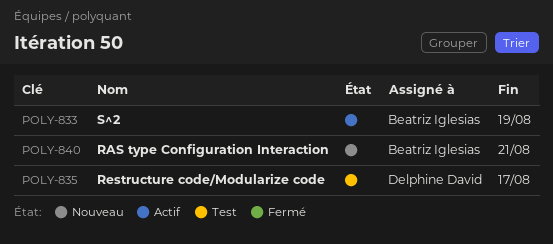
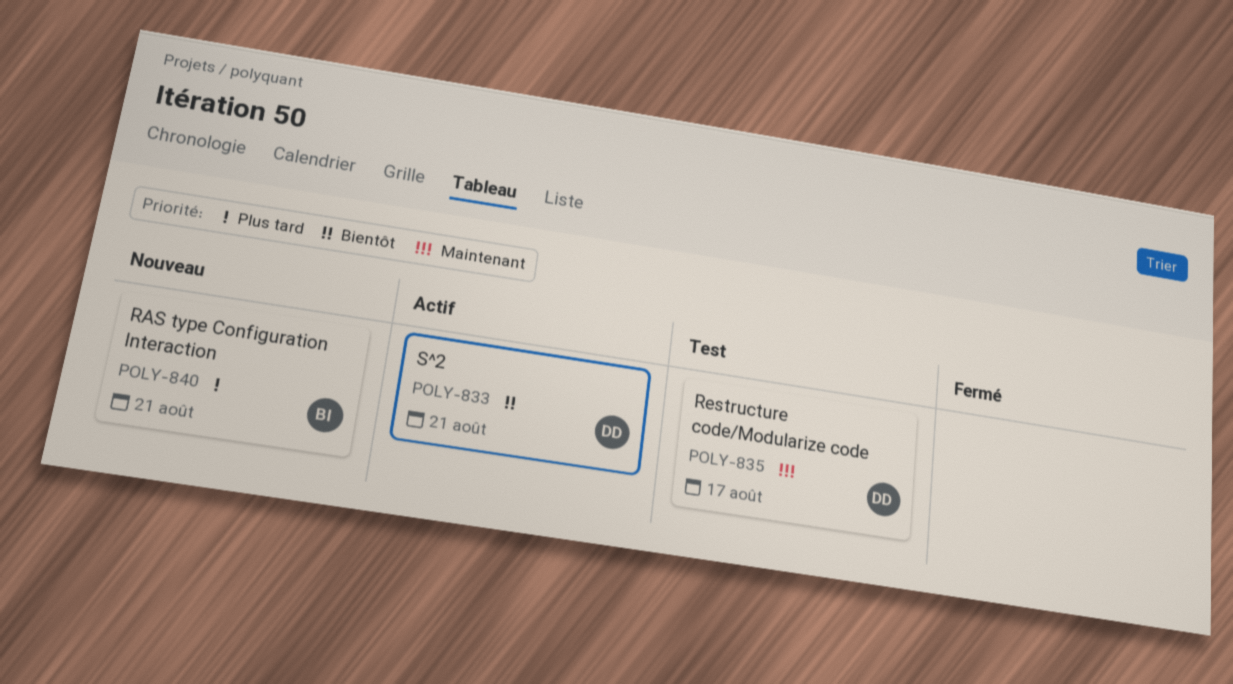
POLY-833, owner: Beatriz Iglesias -> Delphine David
POLY-833, due: Aug 19 -> Aug 21

